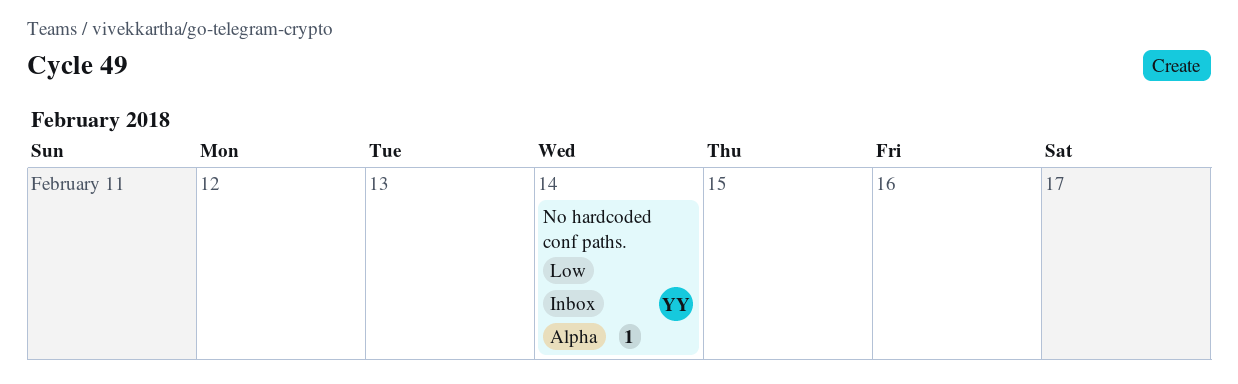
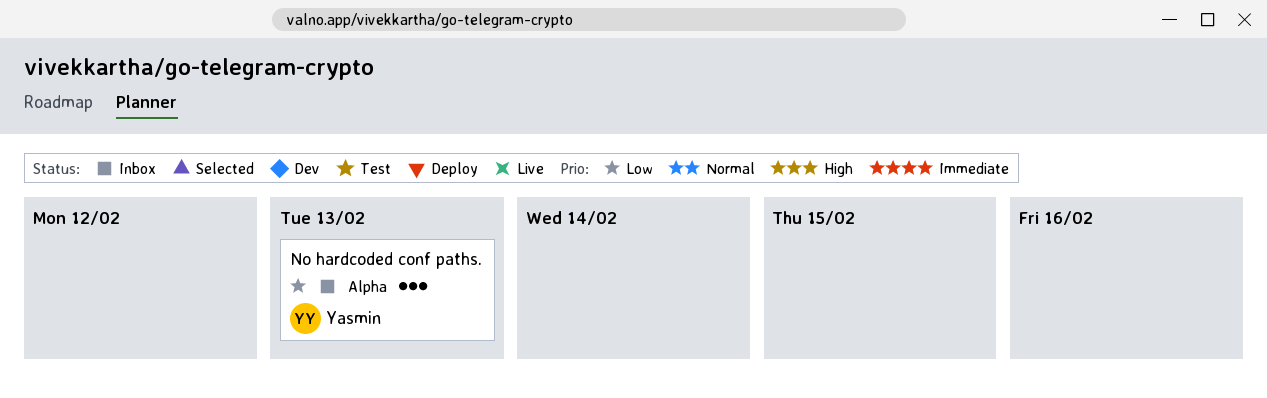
No hardcoded conf paths., estimate: 1 -> 3
No hardcoded conf paths., due: Feb 14 -> Feb 13

